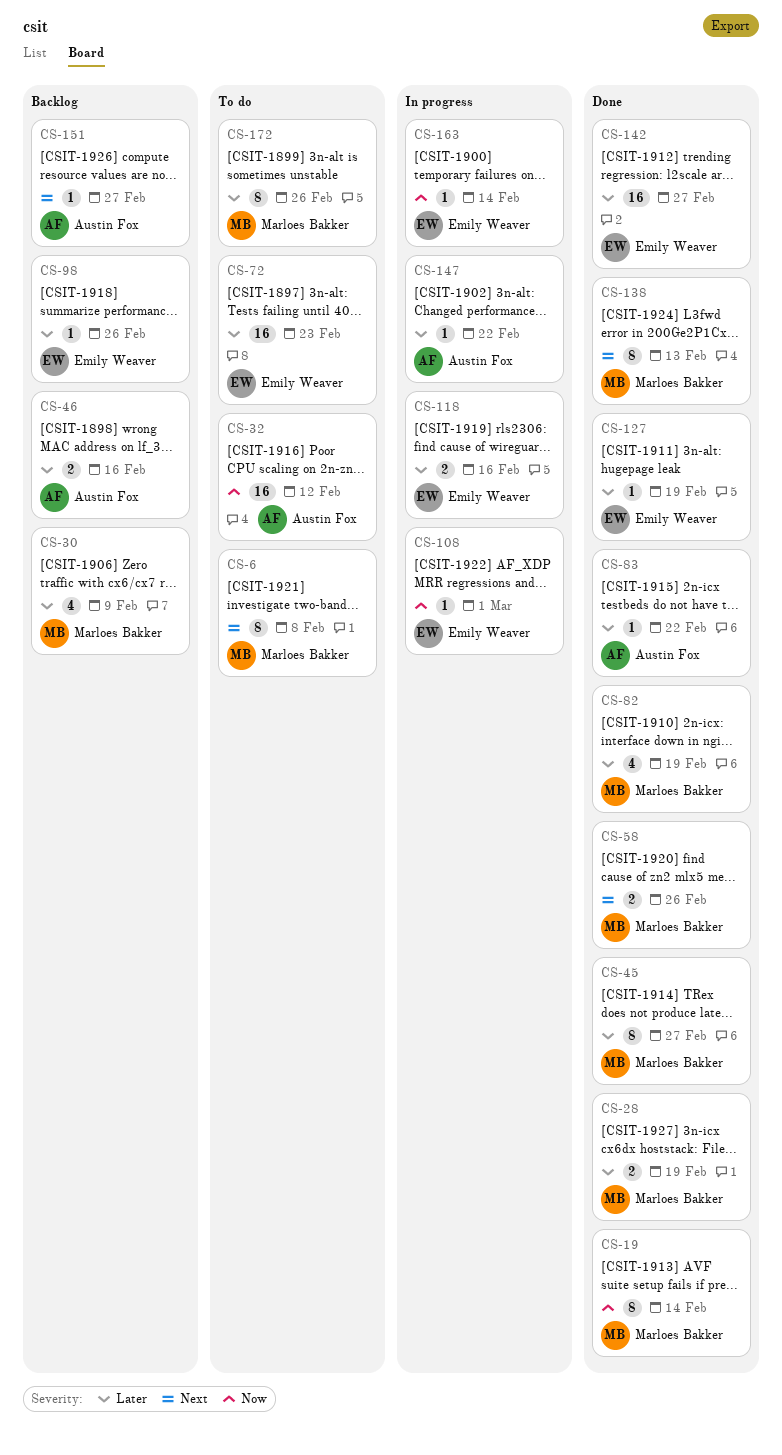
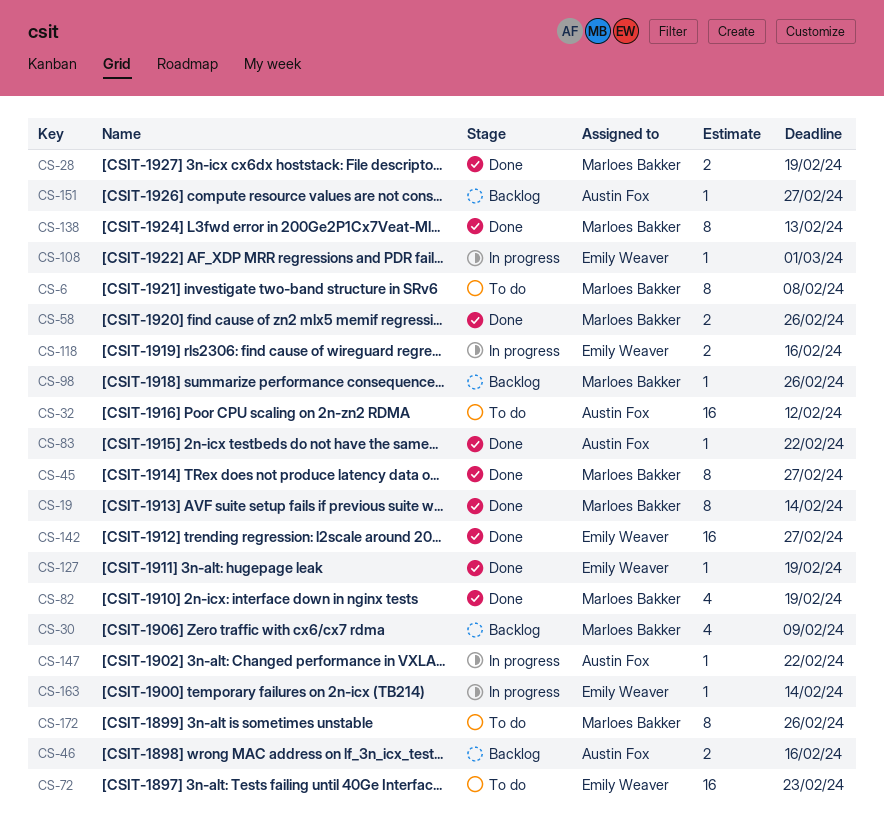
CS-98, owner: Emily Weaver -> Marloes Bakker

